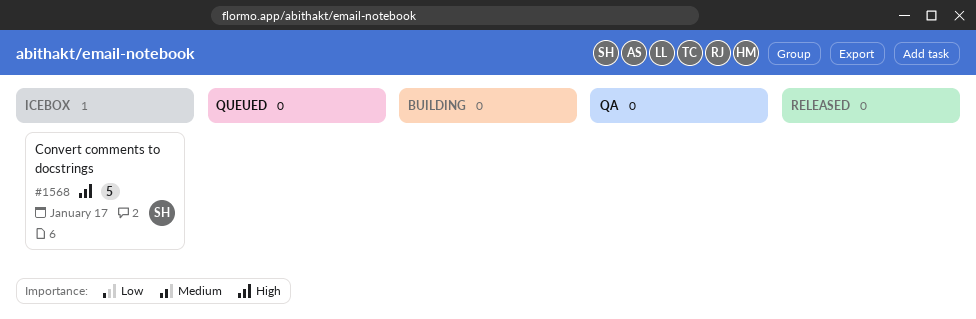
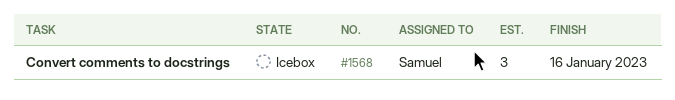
#1568, estimate: 5 -> 3
#1568, due: Jan 17 -> Jan 16

